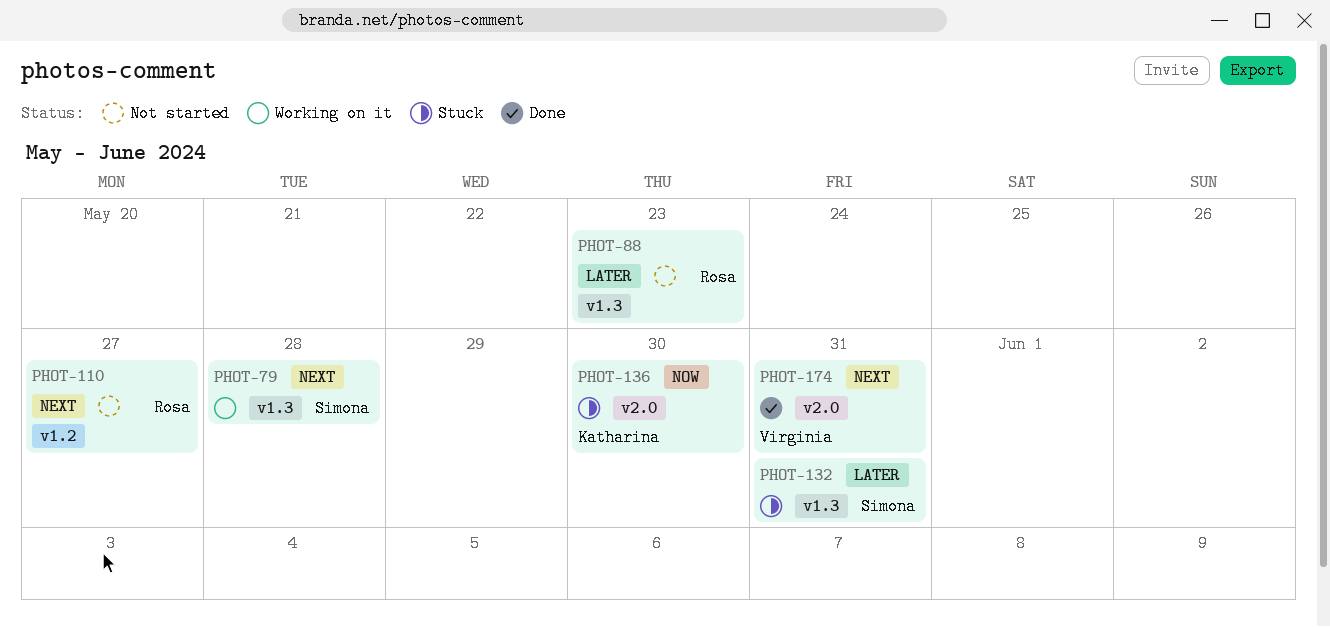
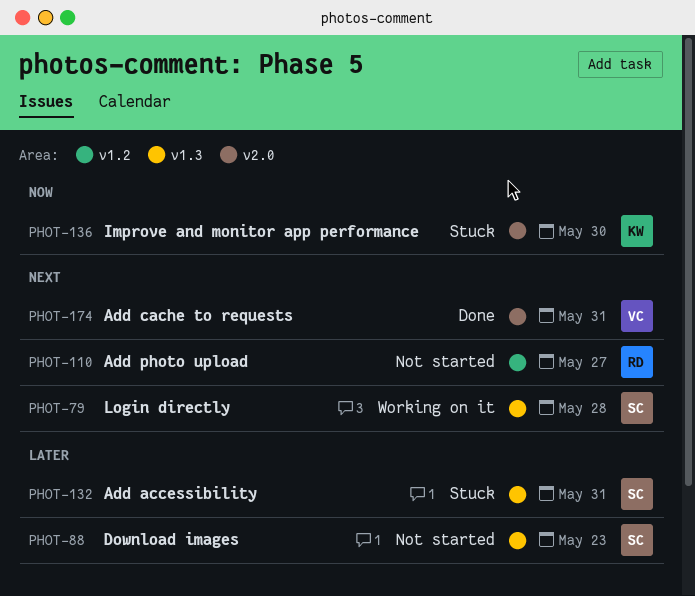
PHOT-88, owner: Rosa -> Simona

